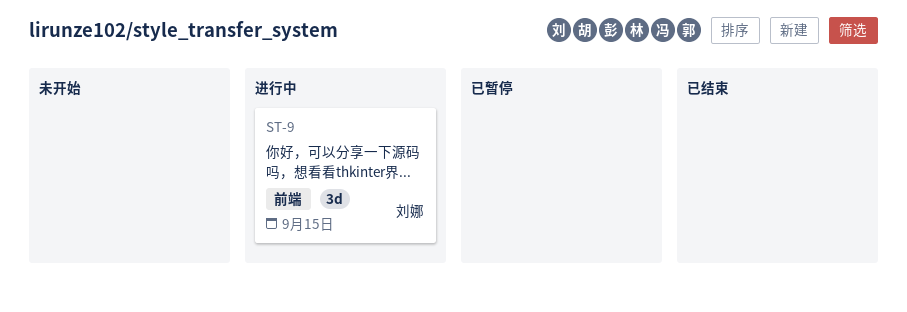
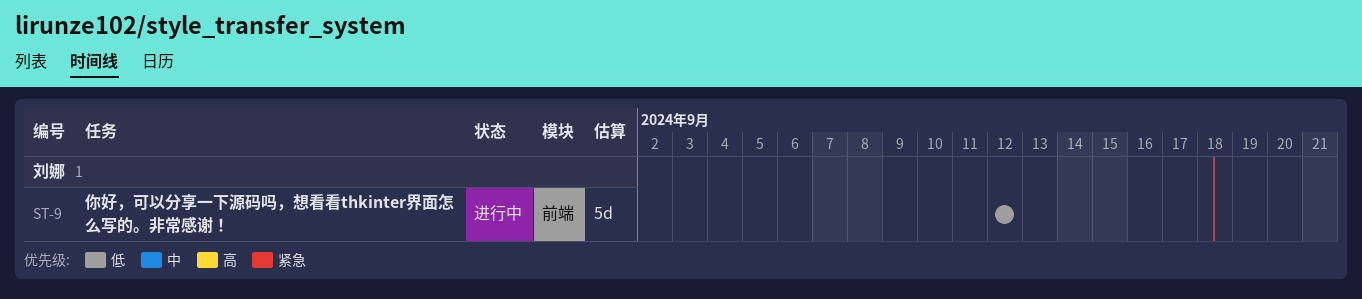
ST-9, estimate: 3d -> 5d
ST-9, due: Sep 15 -> Sep 12

